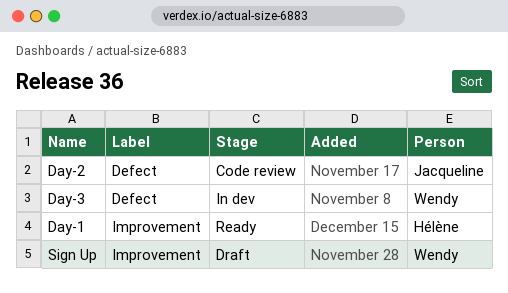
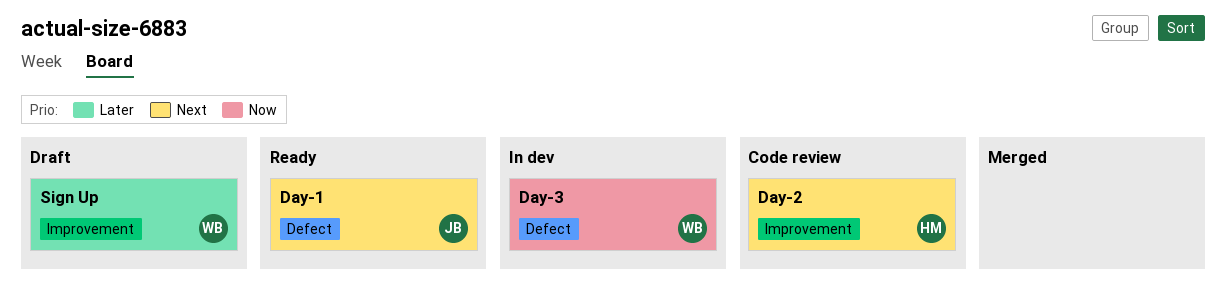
Day-1, owner: Hélène -> Jacqueline
Day-1, label: Improvement -> Defect
Day-2, owner: Jacqueline -> Hélène
Day-2, label: Defect -> Improvement

